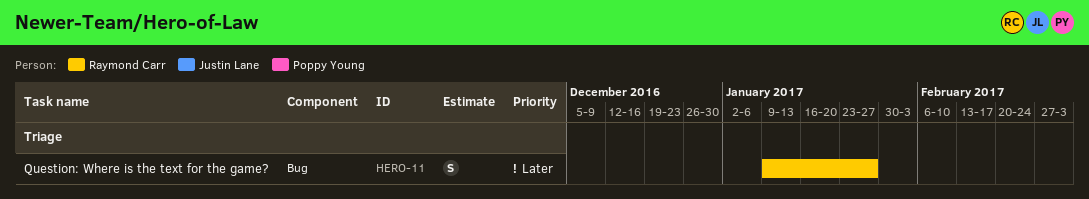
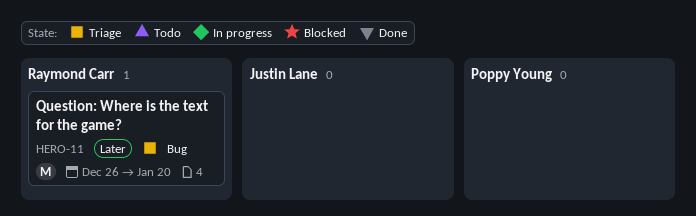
HERO-11, estimate: S -> M
HERO-11, start: Jan 9 -> Dec 26
HERO-11, due: Jan 27 -> Jan 20

